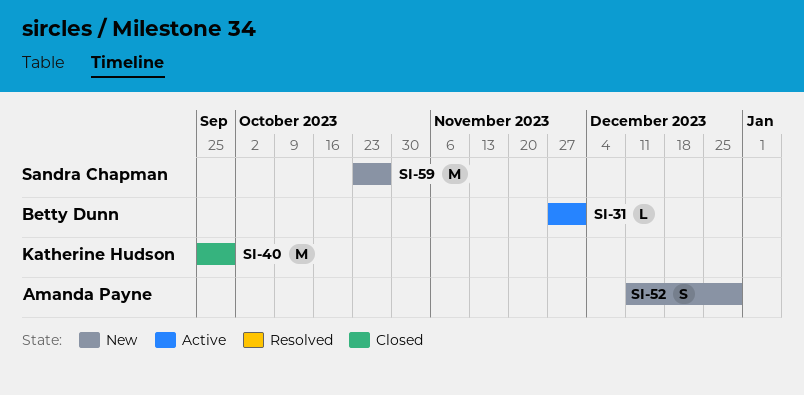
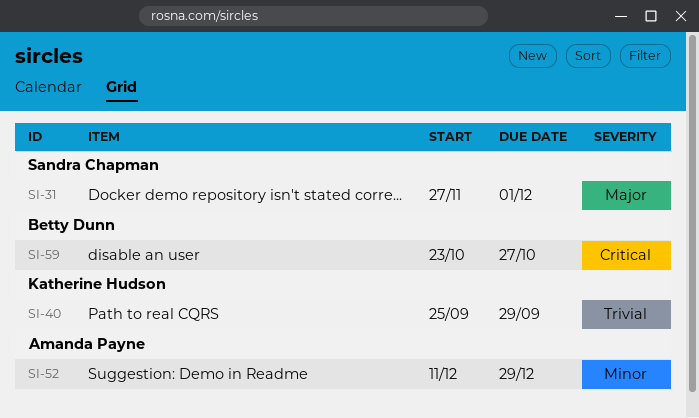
SI-31, owner: Betty Dunn -> Sandra Chapman
SI-59, owner: Sandra Chapman -> Betty Dunn

